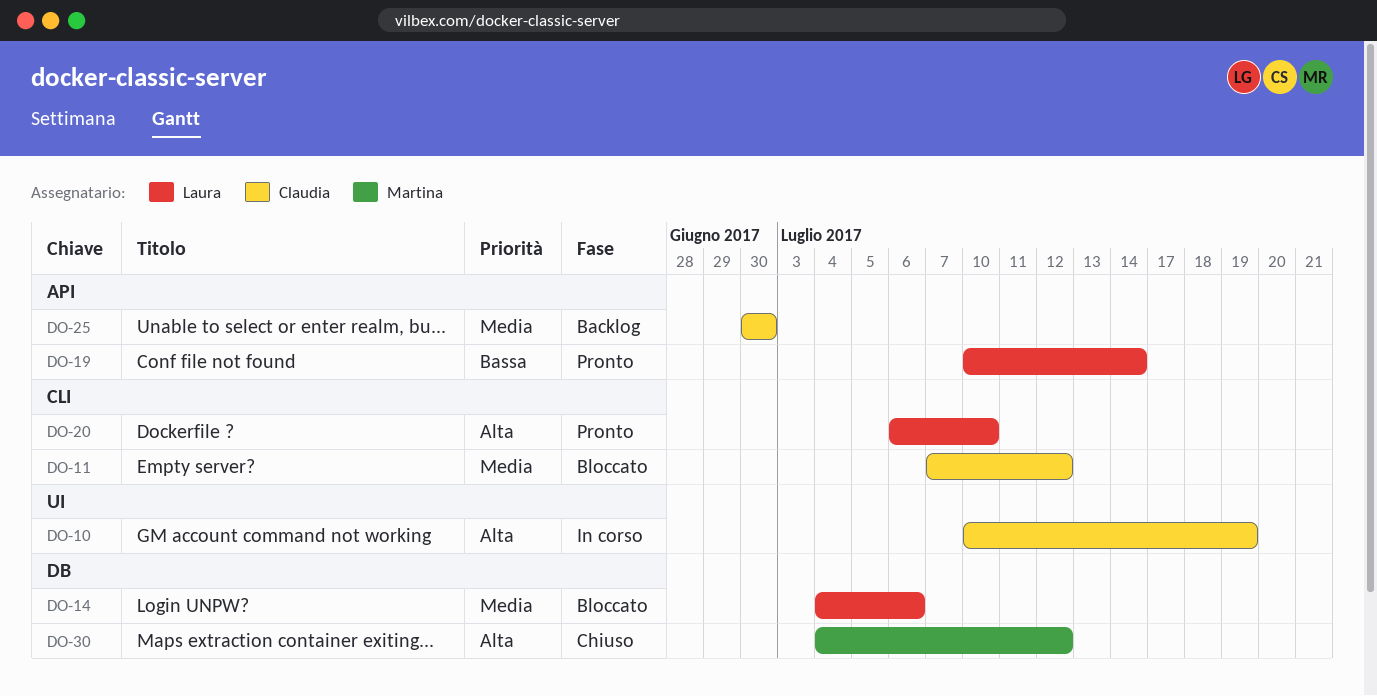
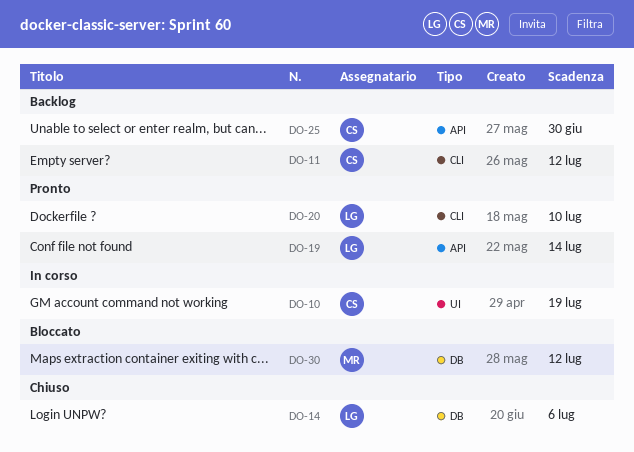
DO-11, status: Bloccato -> Backlog
DO-14, status: Bloccato -> Chiuso
DO-30, status: Chiuso -> Bloccato

